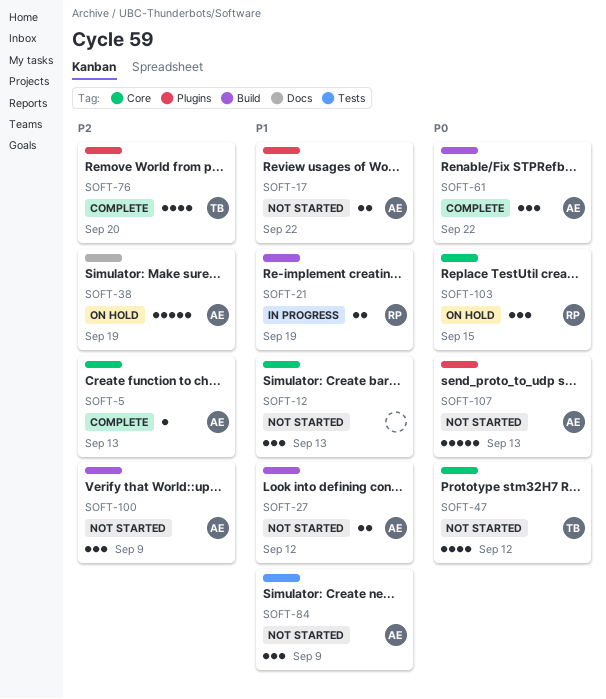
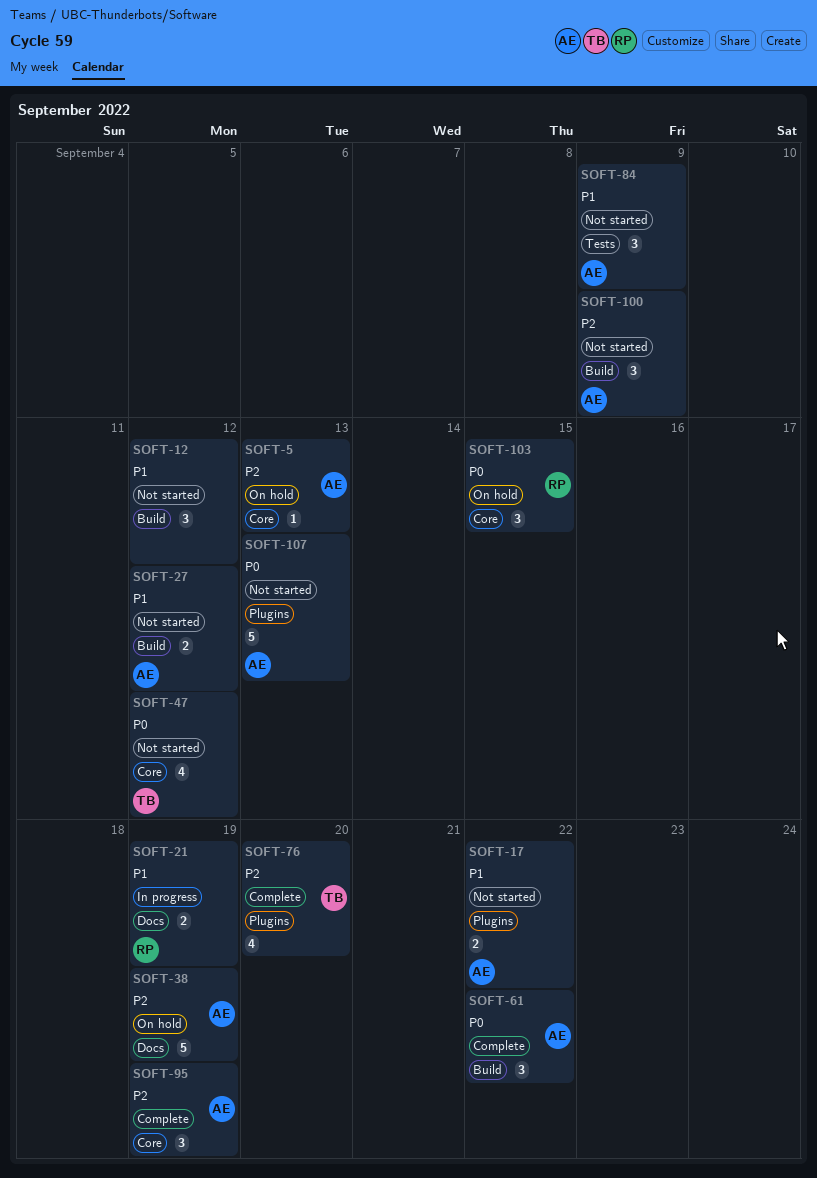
SOFT-5, status: Complete -> On hold
SOFT-12, label: Core -> Build
SOFT-12, due: Sep 13 -> Sep 12
SOFT-21, label: Build -> Docs
SOFT-95: none -> present

